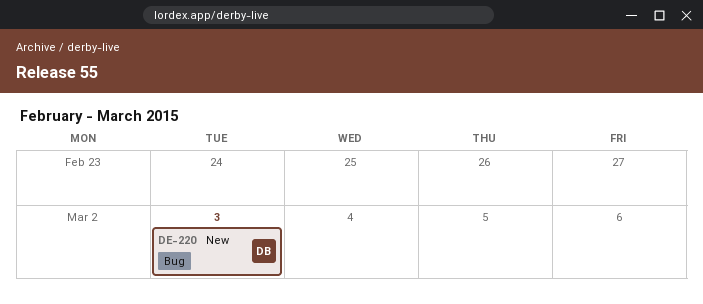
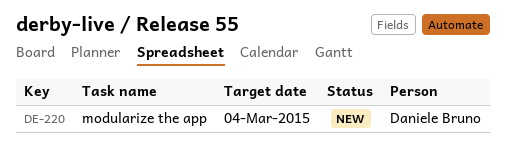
DE-220, due: Mar 3 -> Mar 4

